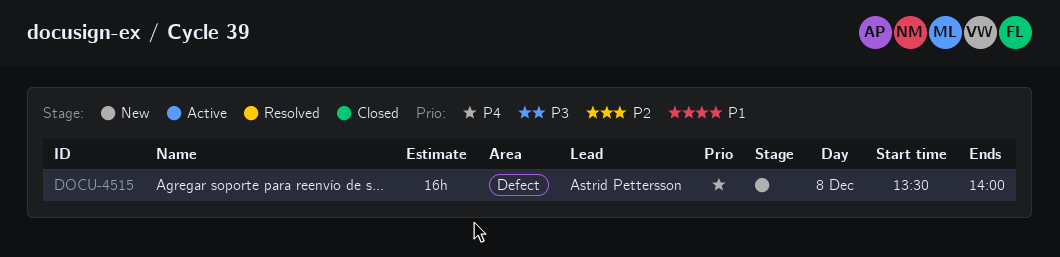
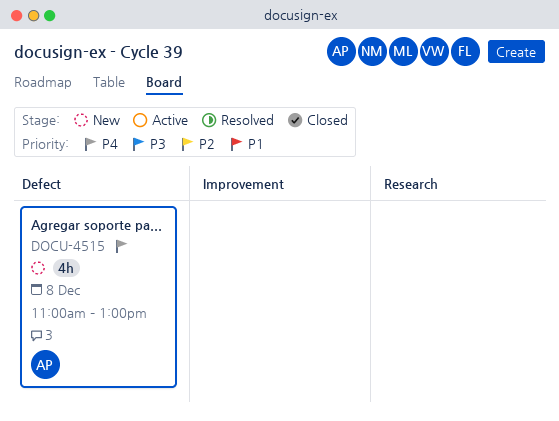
DOCU-4515, estimate: 16h -> 4h
DOCU-4515, begins: 13:30 -> 11:00
DOCU-4515, ends: 14:00 -> 13:00

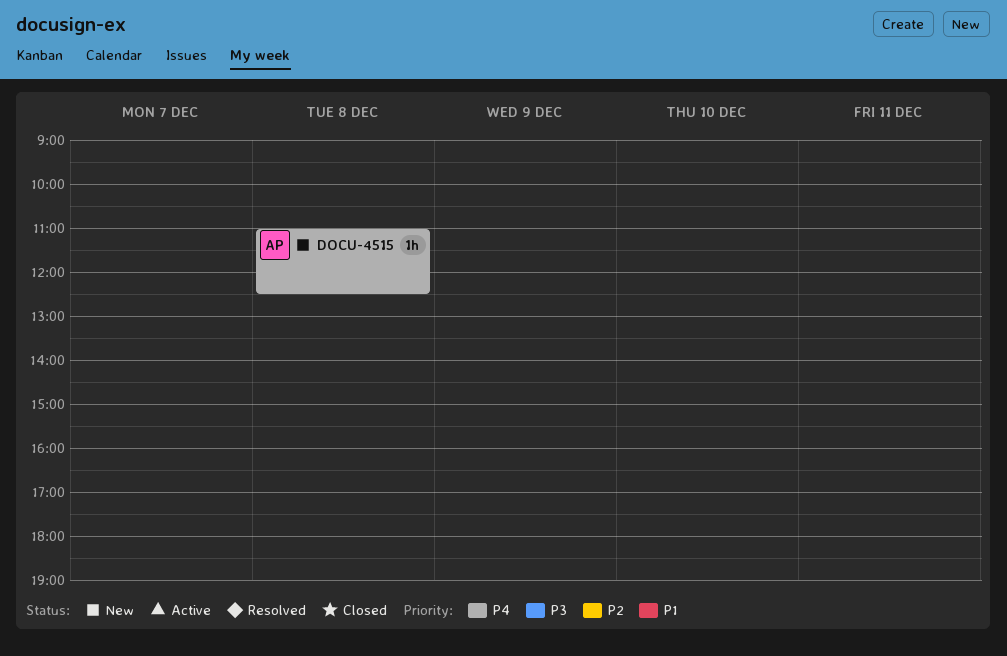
DOCU-4515, estimate: 4h -> 1h
DOCU-4515, ends: 13:00 -> 12:30

